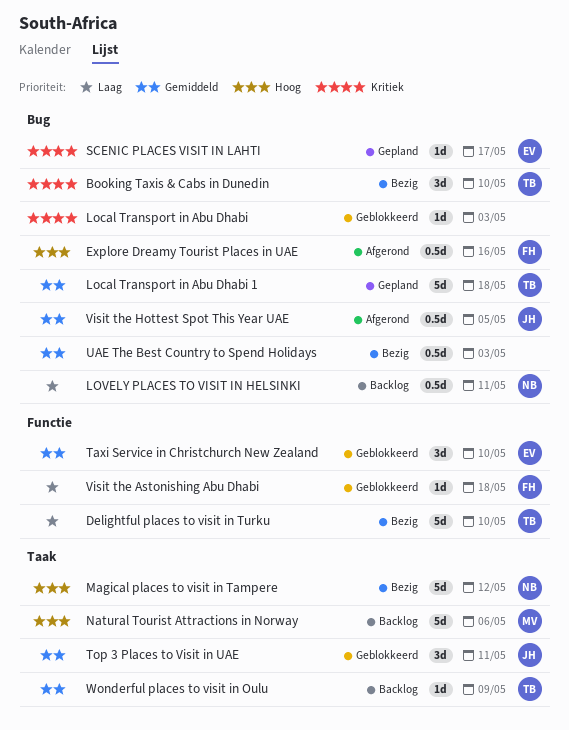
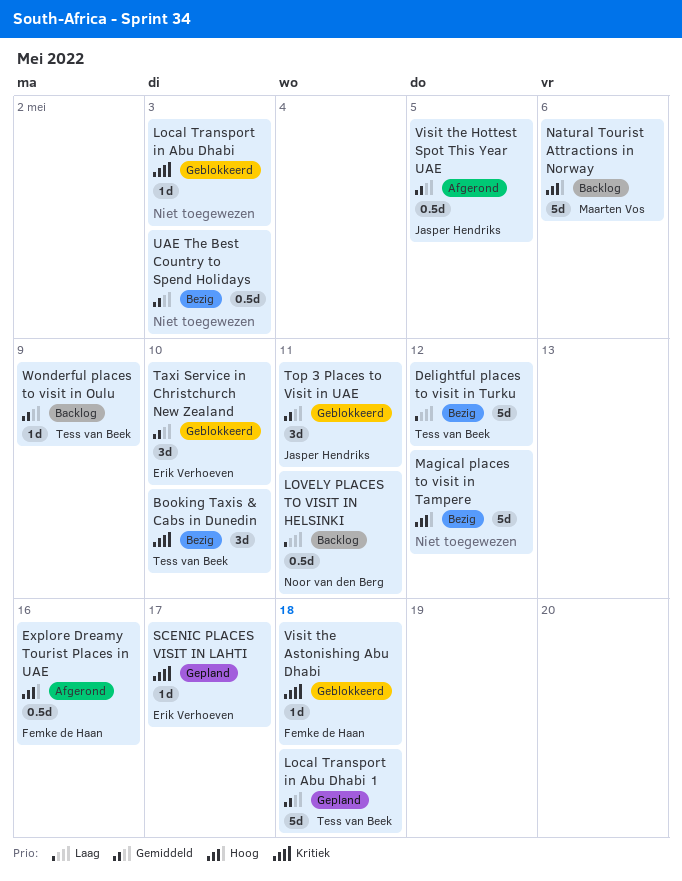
Delightful places to visit in Turku, due: May 10 -> May 12
Magical places to visit in Tampere, owner: Noor van den Berg -> none
Visit the Astonishing Abu Dhabi, priority: Laag -> Kritiek

